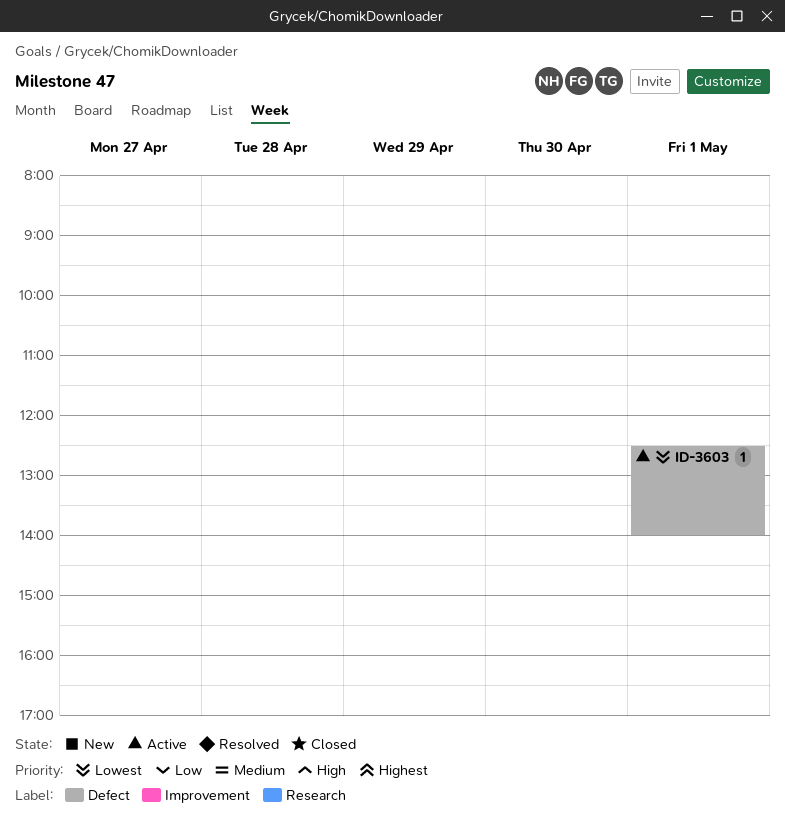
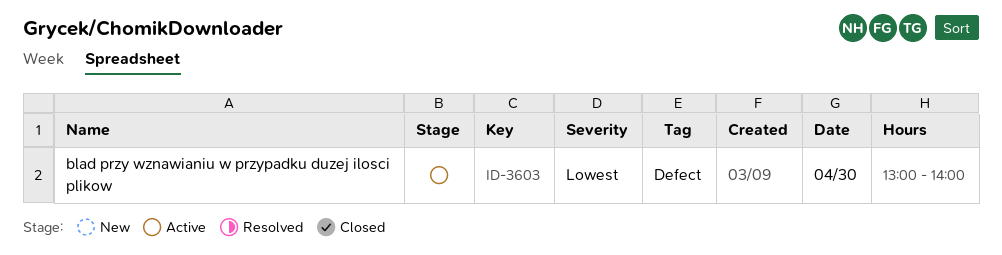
ID-3603, day: May 1 -> Apr 30
ID-3603, begins: 12:30 -> 13:00

